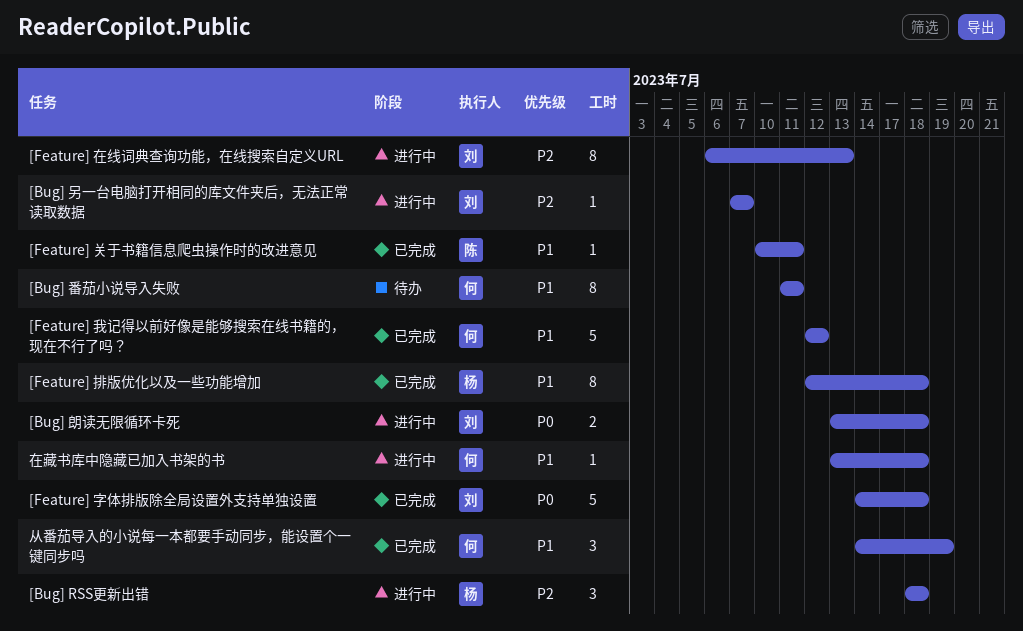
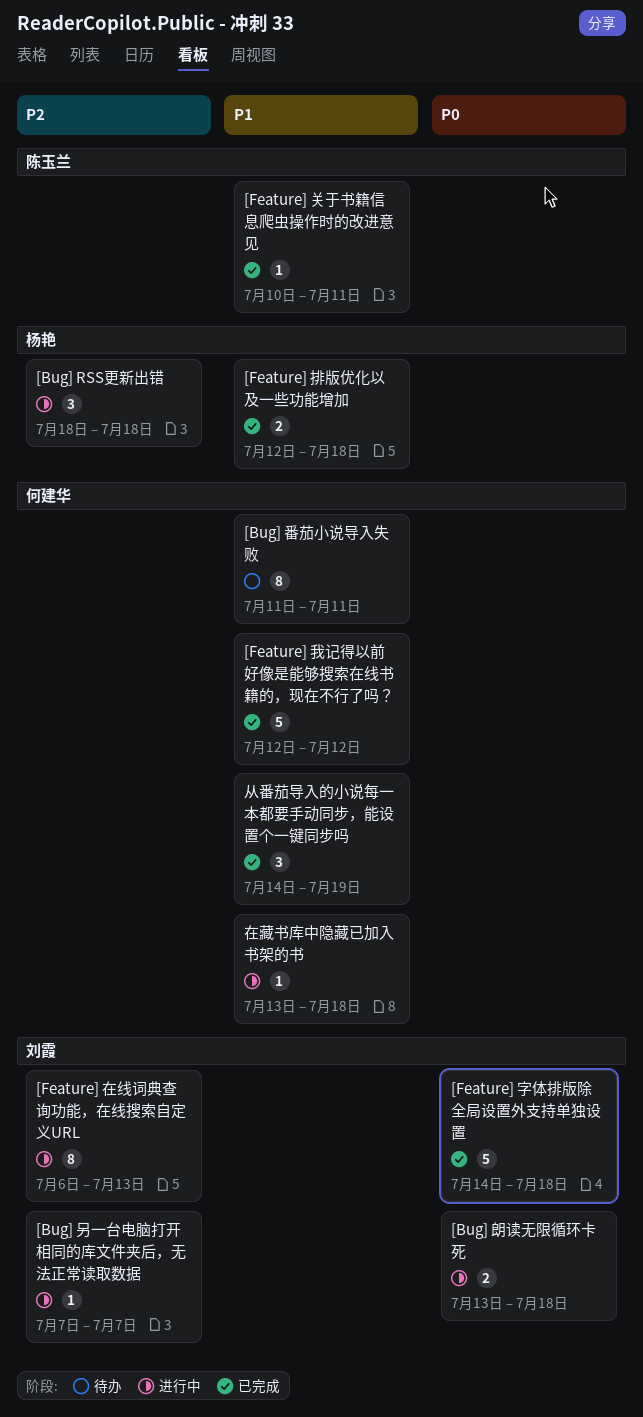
[Feature] 排版优化以及一些功能增加, estimate: 8 -> 2

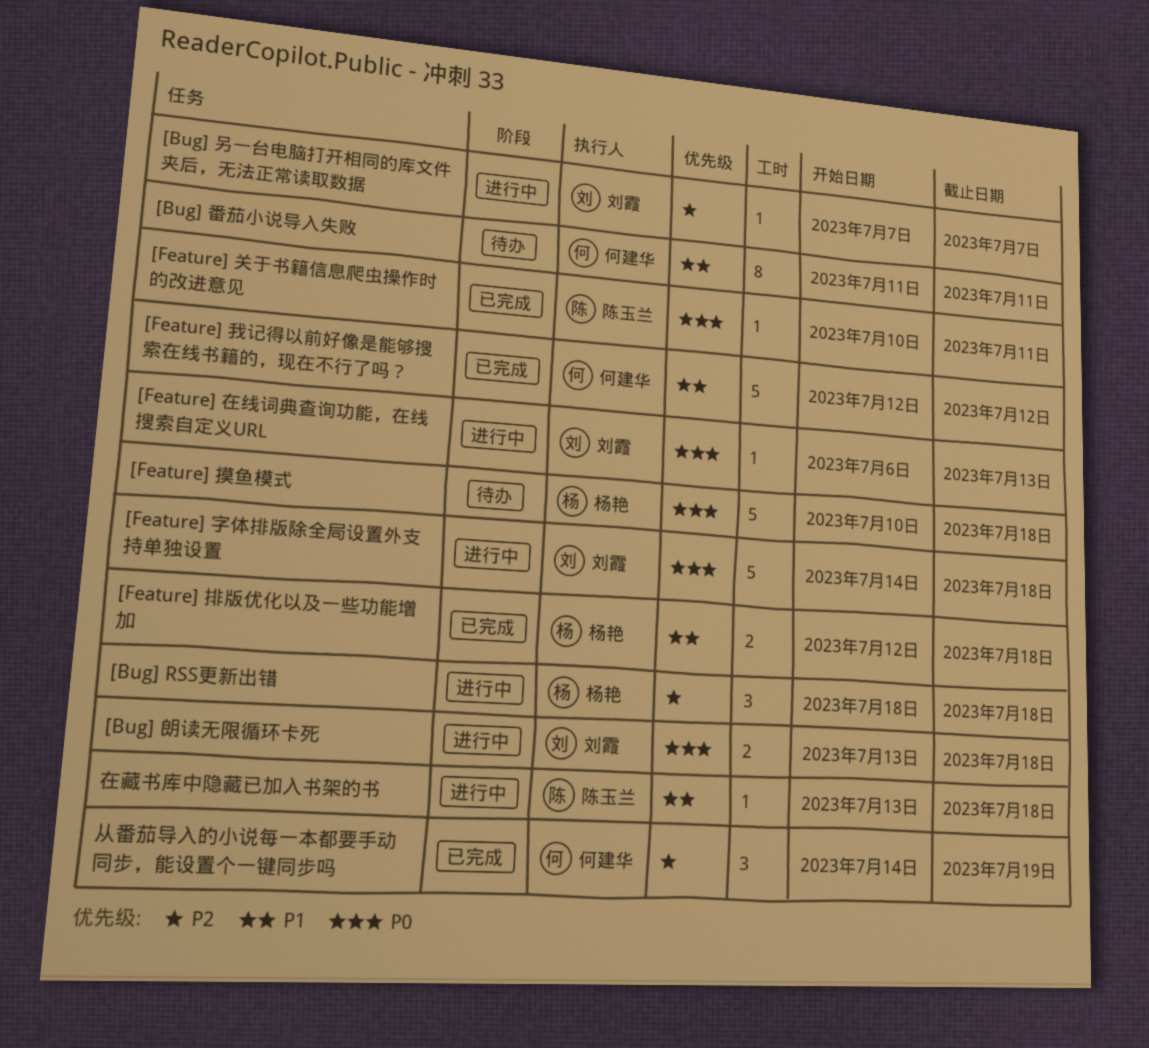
[Feature] 关于书籍信息爬虫操作时的改进意见, priority: P1 -> P0
[Feature] 在线词典查询功能，在线搜索自定义URL, priority: P2 -> P0
[Feature] 在线词典查询功能，在线搜索自定义URL, estimate: 8 -> 1
[Feature] 字体排版除全局设置外支持单独设置, status: 已完成 -> 进行中
[Feature] 摸鱼模式: none -> present
从番茄导入的小说每一本都要手动同步，能设置个一键同步吗, priority: P1 -> P2
在藏书库中隐藏已加入书架的书, owner: 何建华 -> 陈玉兰

